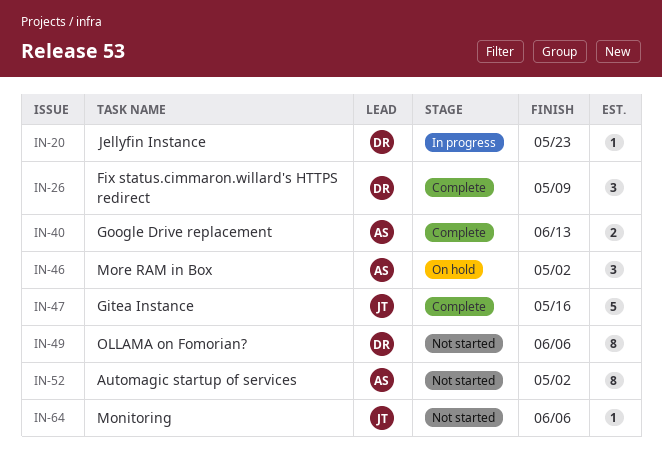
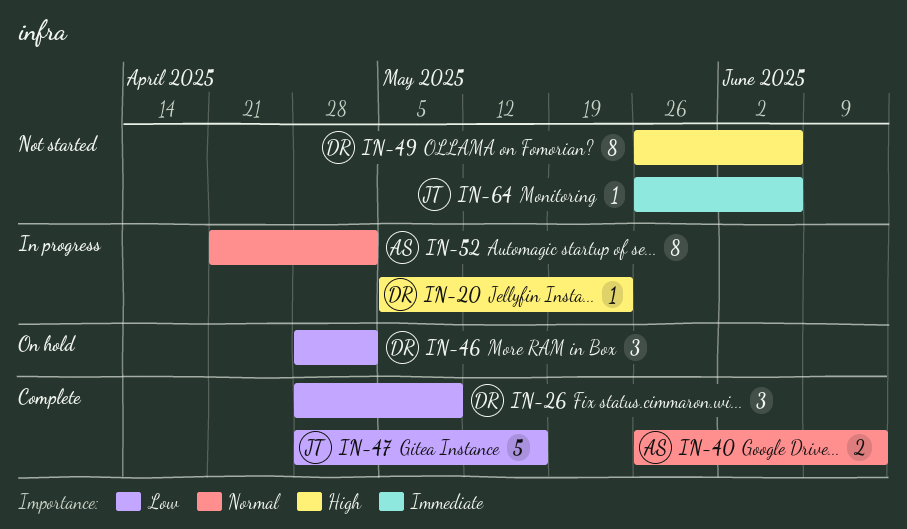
IN-46, owner: AS -> DR
IN-52, status: Not started -> In progress

